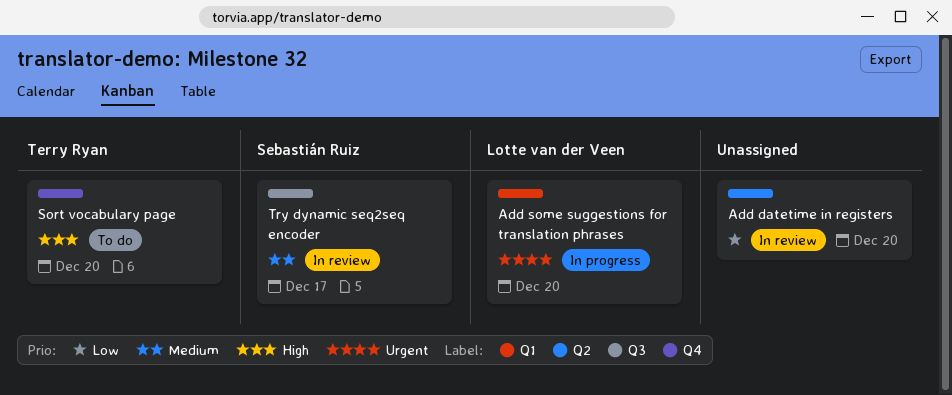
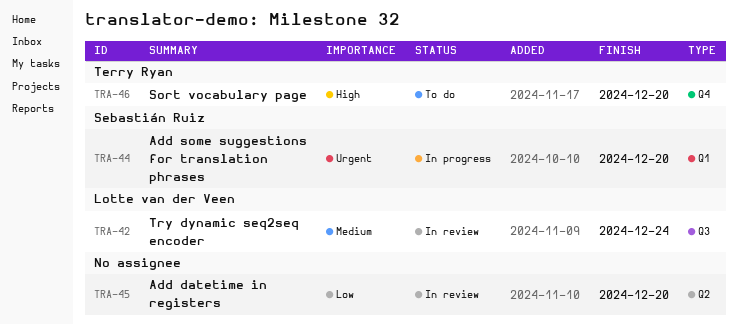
Add some suggestions for translation phrases, owner: Lotte van der Veen -> Sebastián Ruiz
Try dynamic seq2seq encoder, owner: Sebastián Ruiz -> Lotte van der Veen
Try dynamic seq2seq encoder, due: Dec 17 -> Dec 24

